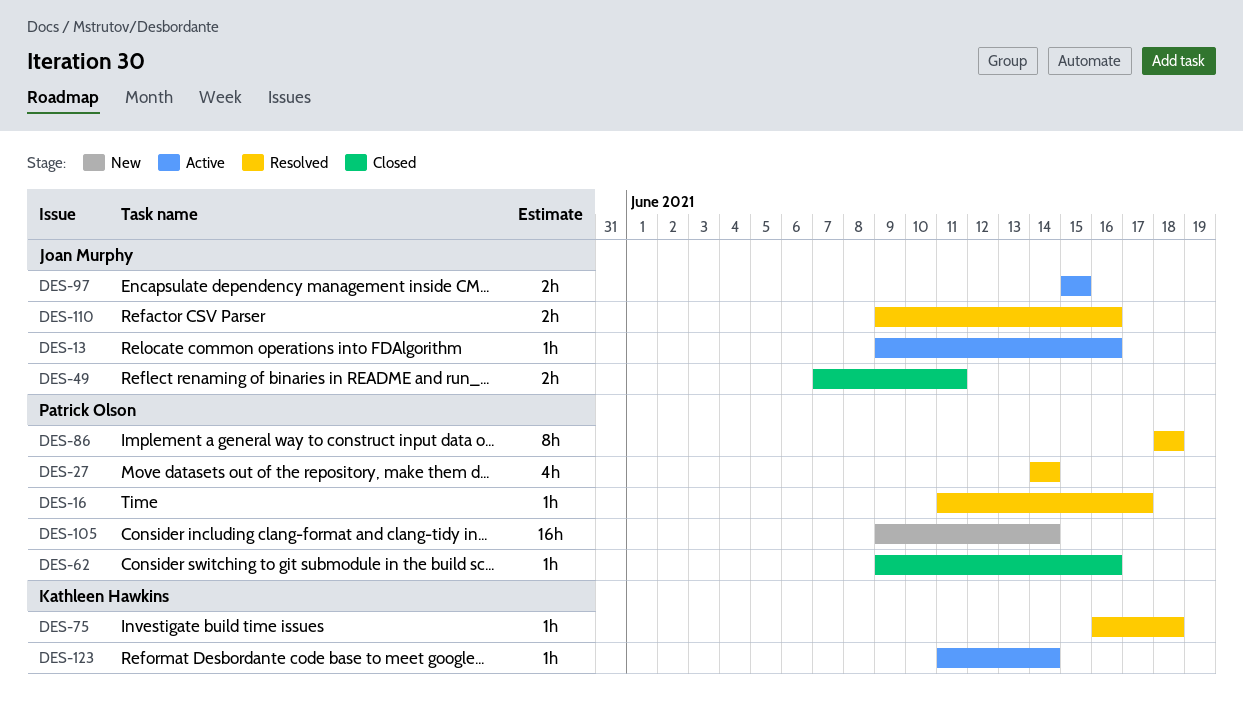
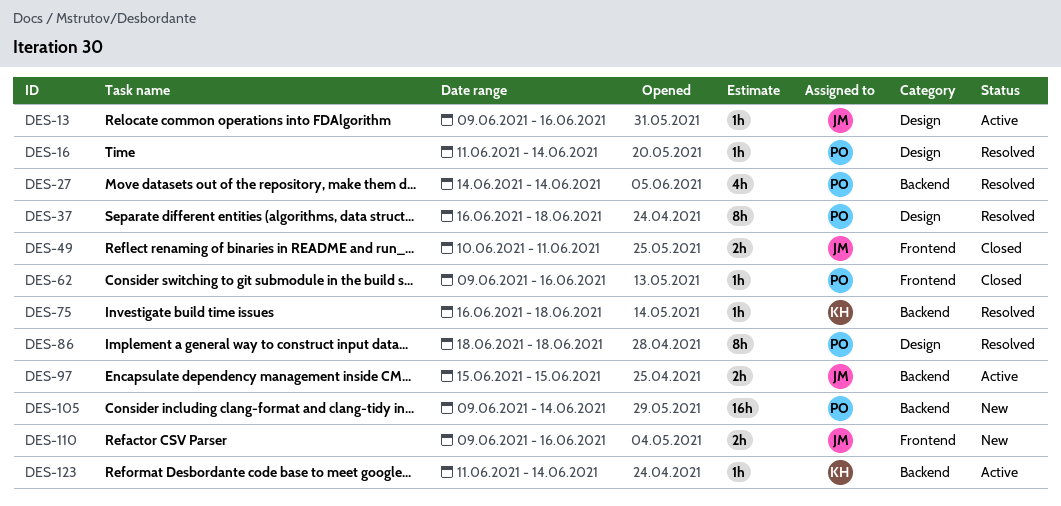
DES-16, due: Jun 17 -> Jun 14
DES-37: none -> present
DES-49, start: Jun 7 -> Jun 10
DES-110, status: Resolved -> New

